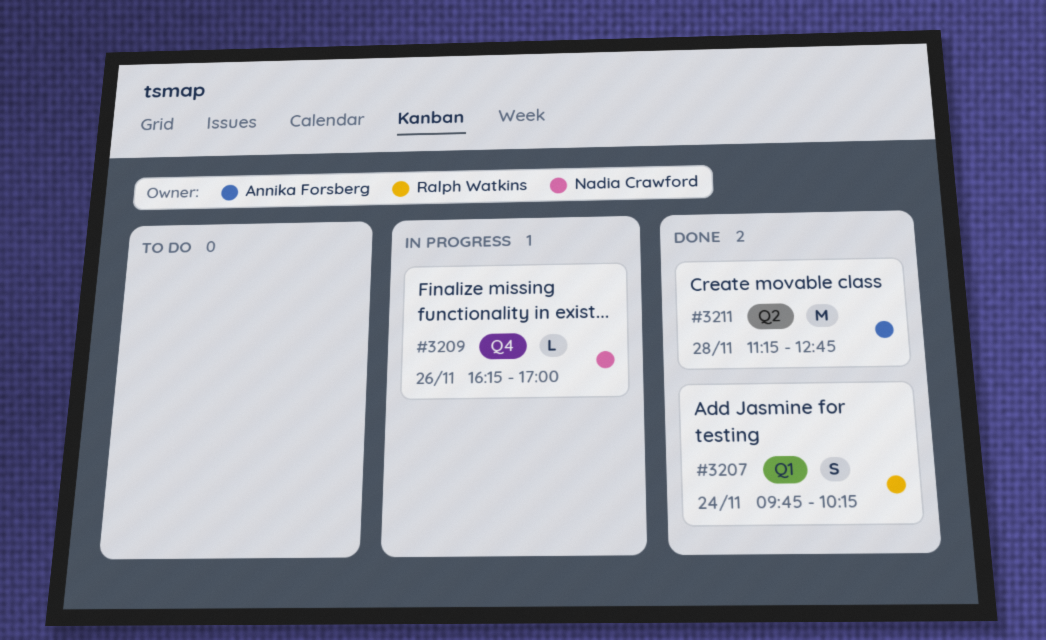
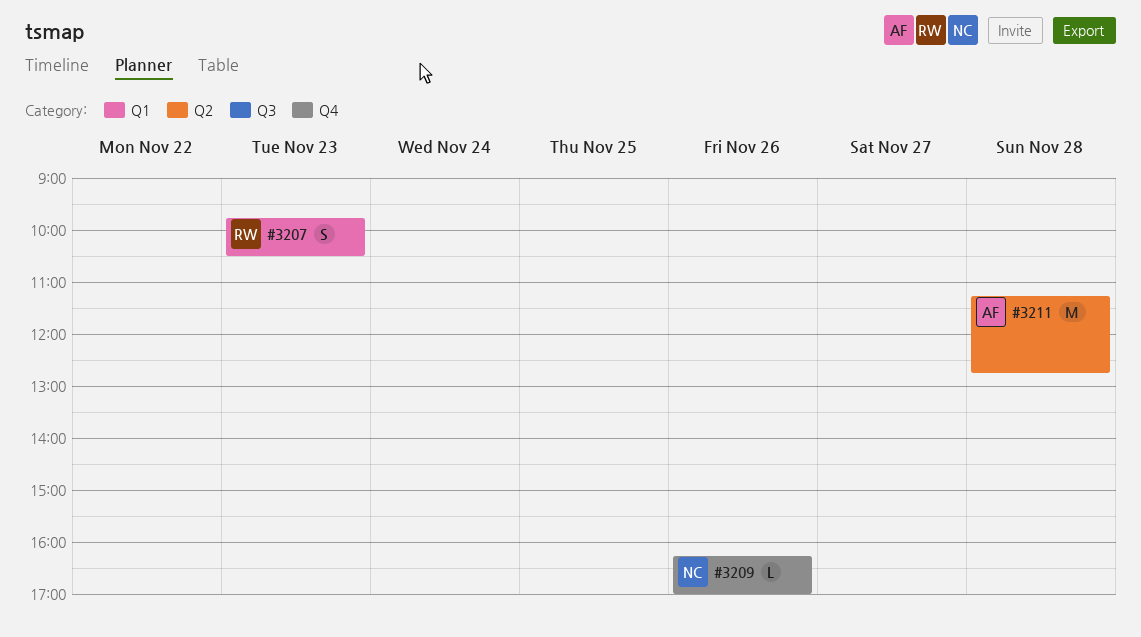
#3207, day: Nov 24 -> Nov 23
#3207, ends: 10:15 -> 10:30

